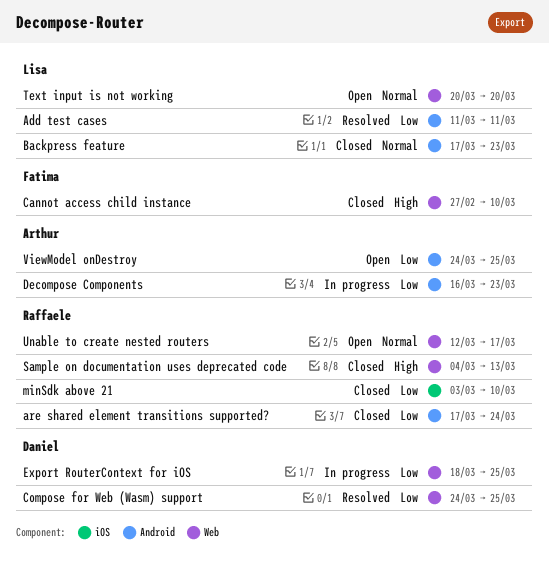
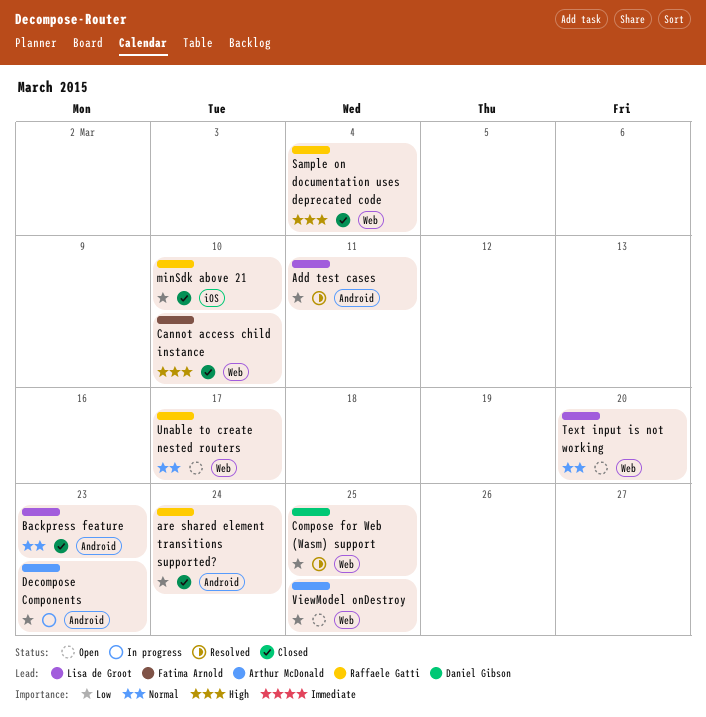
Export RouterContext for iOS: present -> none
Sample on documentation uses deprecated code, due: Mar 13 -> Mar 4
ViewModel onDestroy, label: Android -> Web

